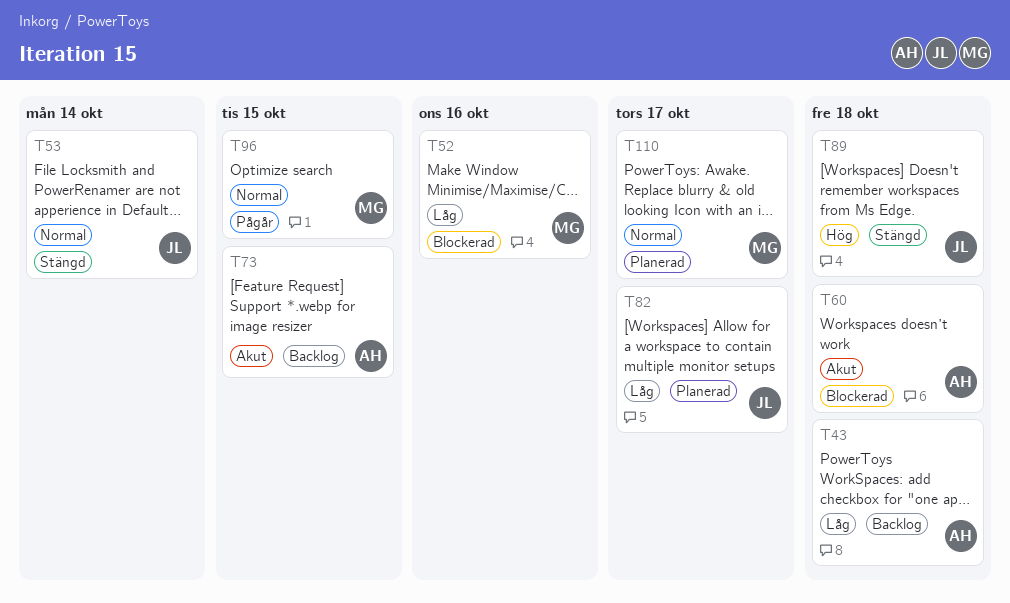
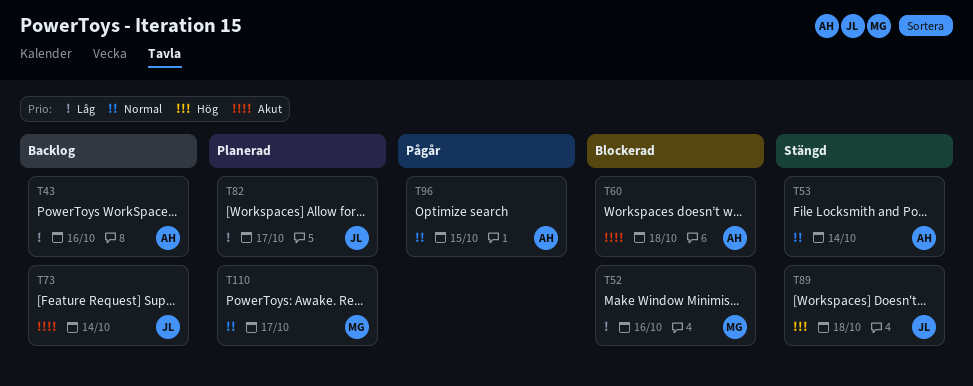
T43, due: Oct 18 -> Oct 16
T53, owner: JL -> AH
T73, owner: AH -> JL
T73, due: Oct 15 -> Oct 14
T96, owner: MG -> AH

